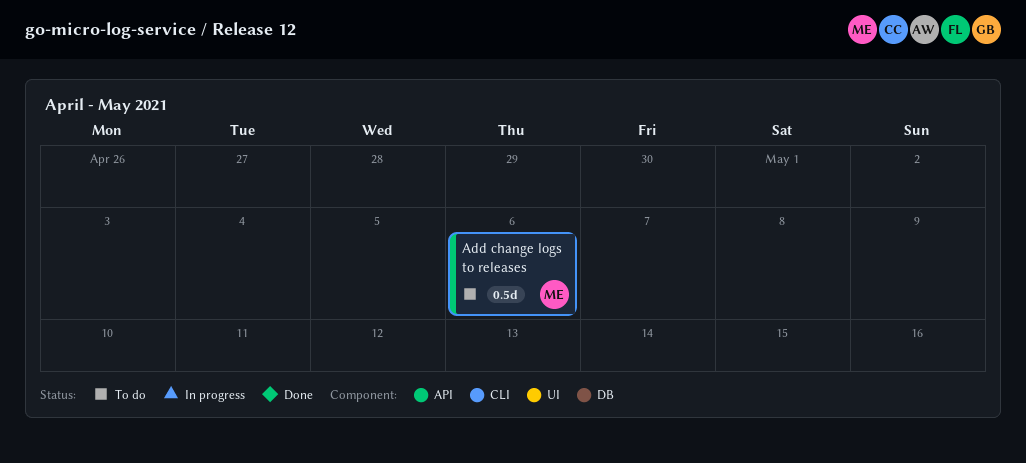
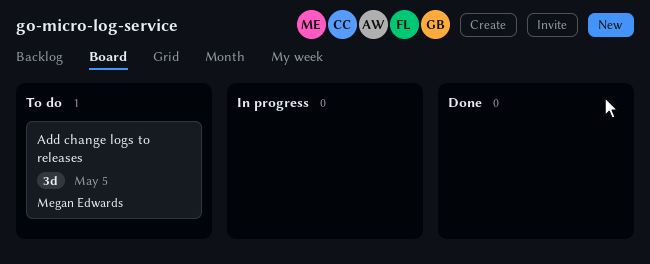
Add change logs to releases, estimate: 0.5d -> 3d
Add change logs to releases, due: May 6 -> May 5

